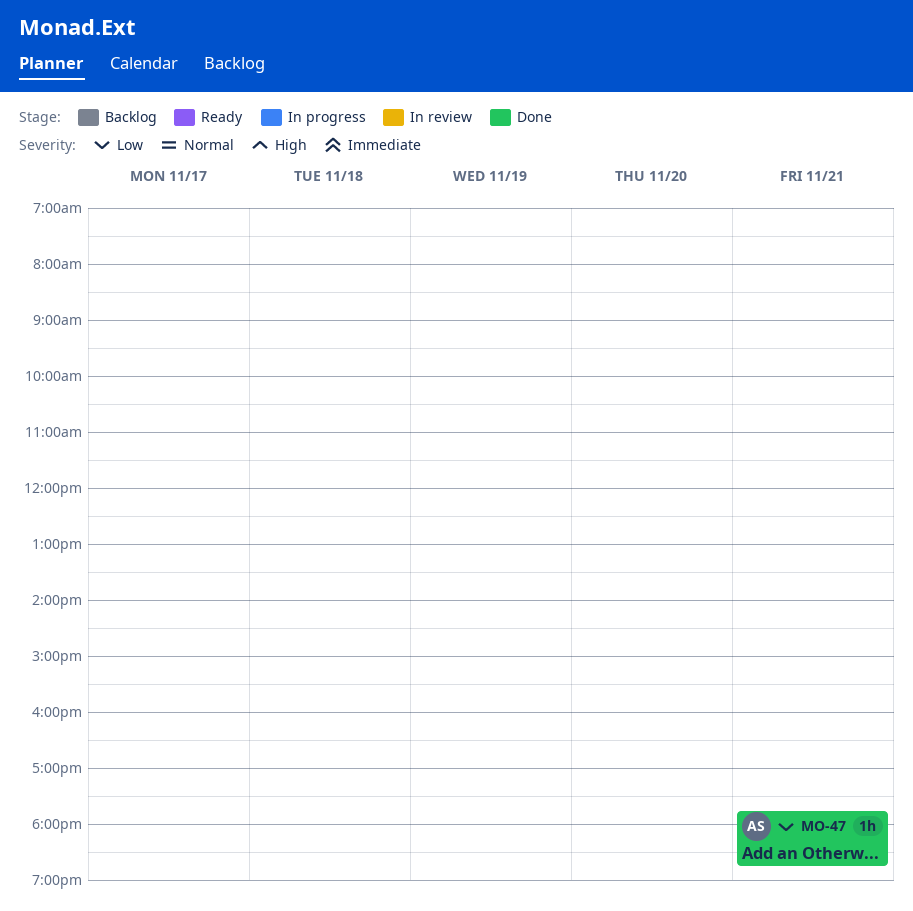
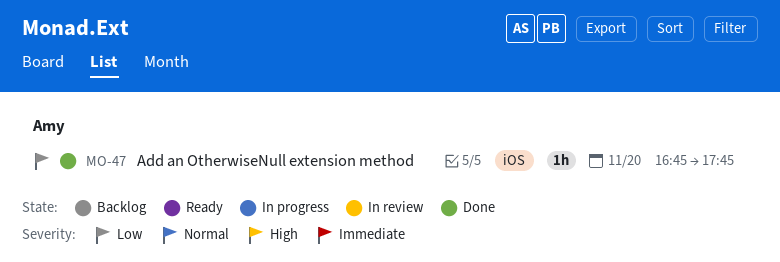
MO-47, day: Nov 21 -> Nov 20
MO-47, begins: 17:45 -> 16:45
MO-47, ends: 18:45 -> 17:45

